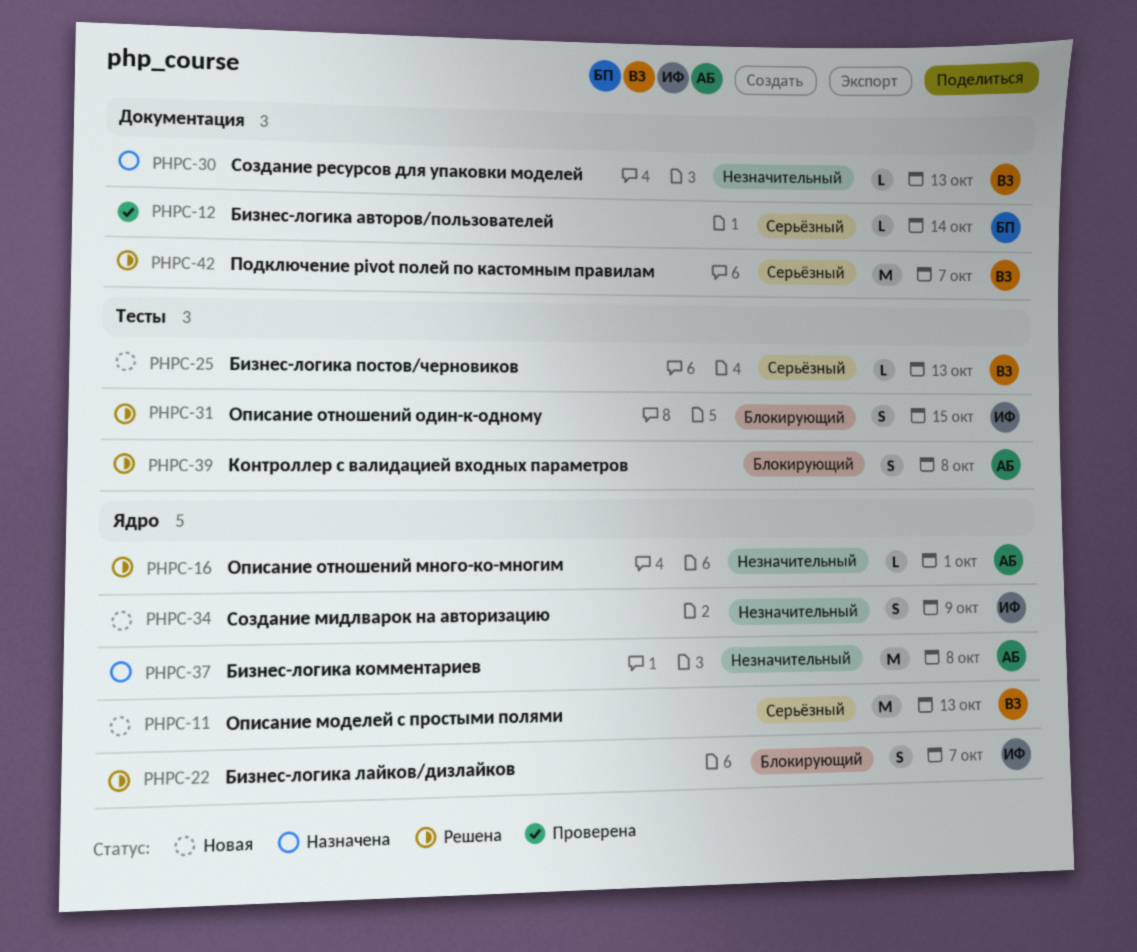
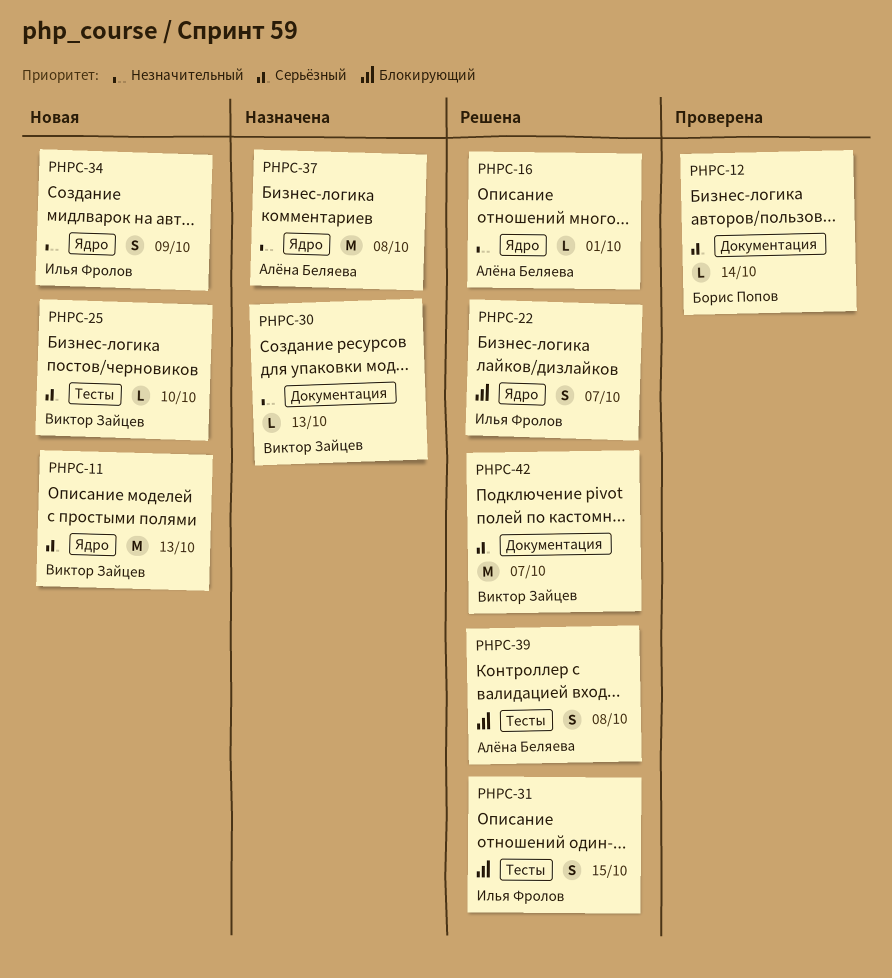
PHPC-25, due: Oct 13 -> Oct 10

